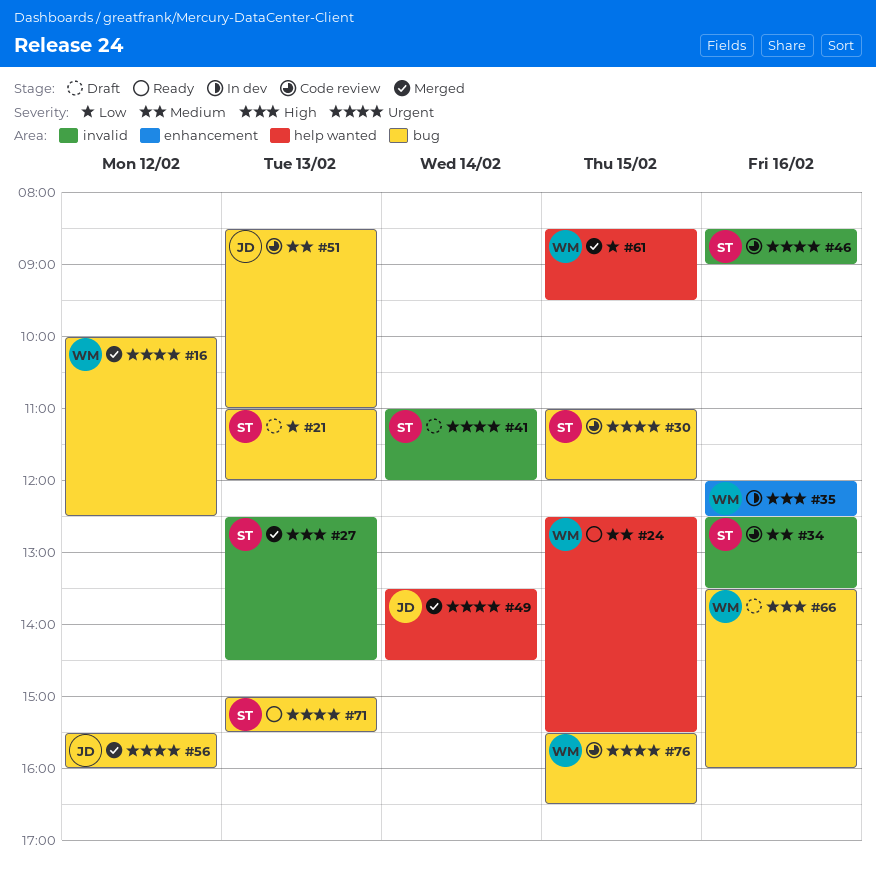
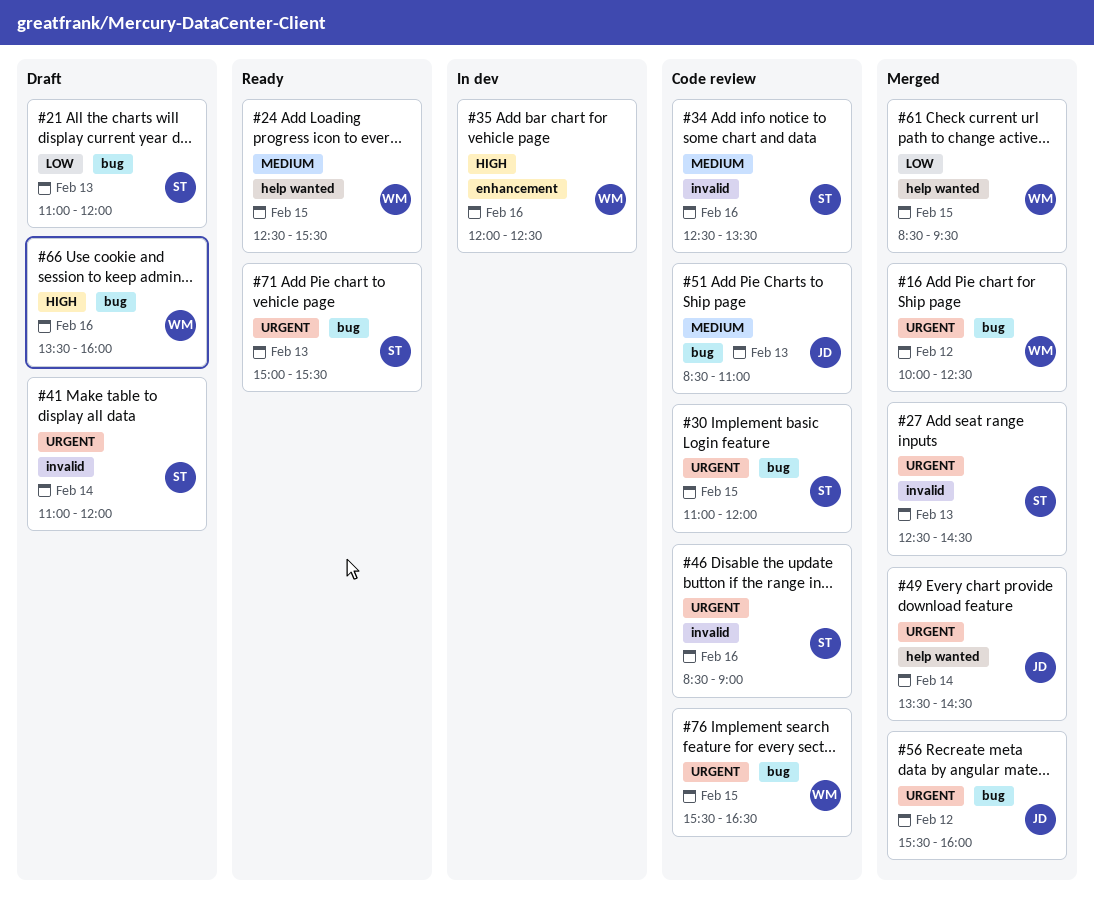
#27, priority: High -> Urgent

